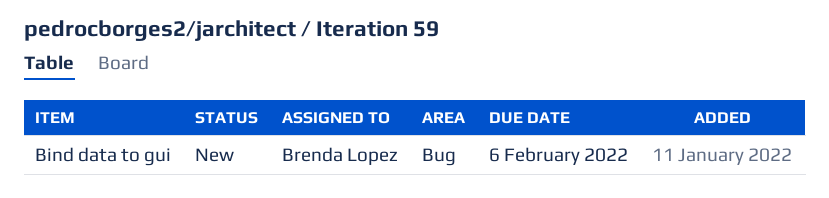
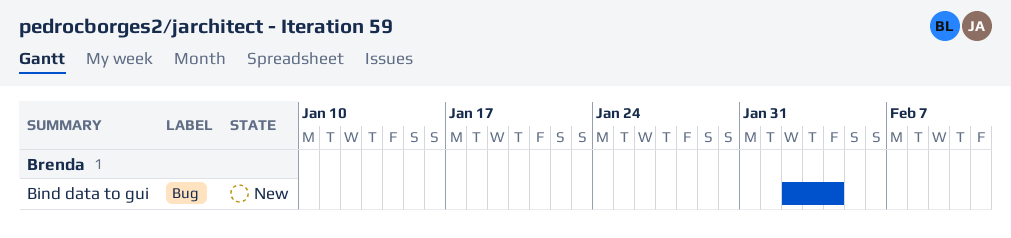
Bind data to gui, due: Feb 6 -> Feb 4

